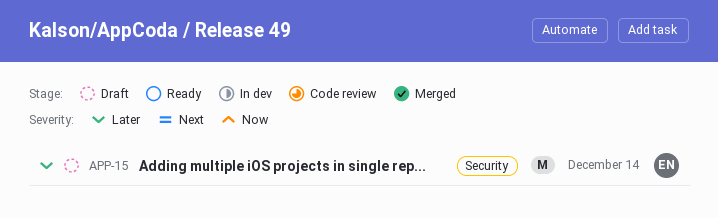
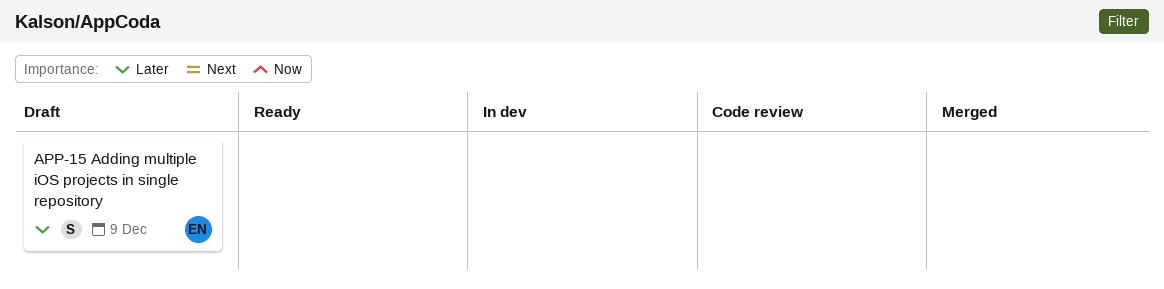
APP-15, estimate: M -> S
APP-15, due: Dec 14 -> Dec 9

